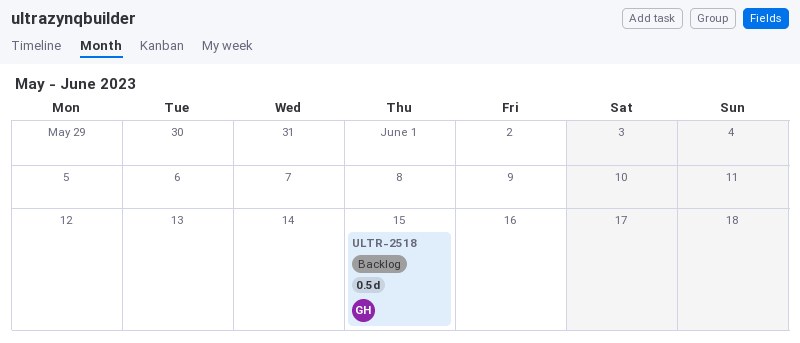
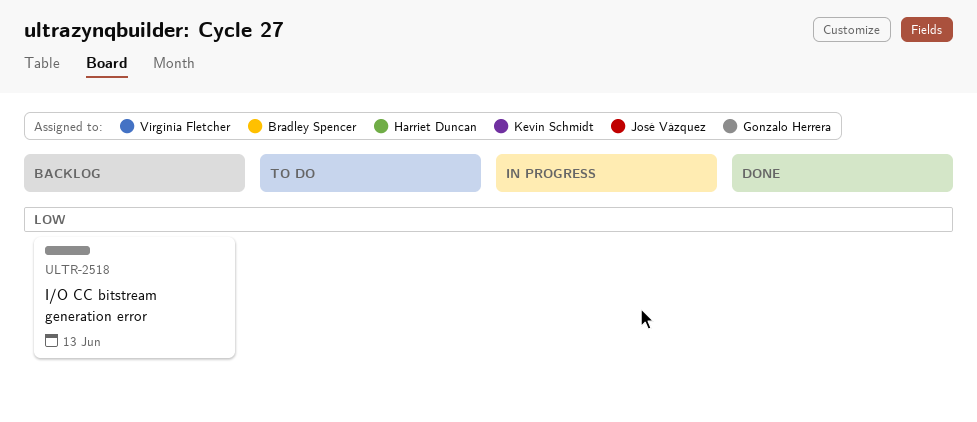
ULTR-2518, due: Jun 15 -> Jun 13

